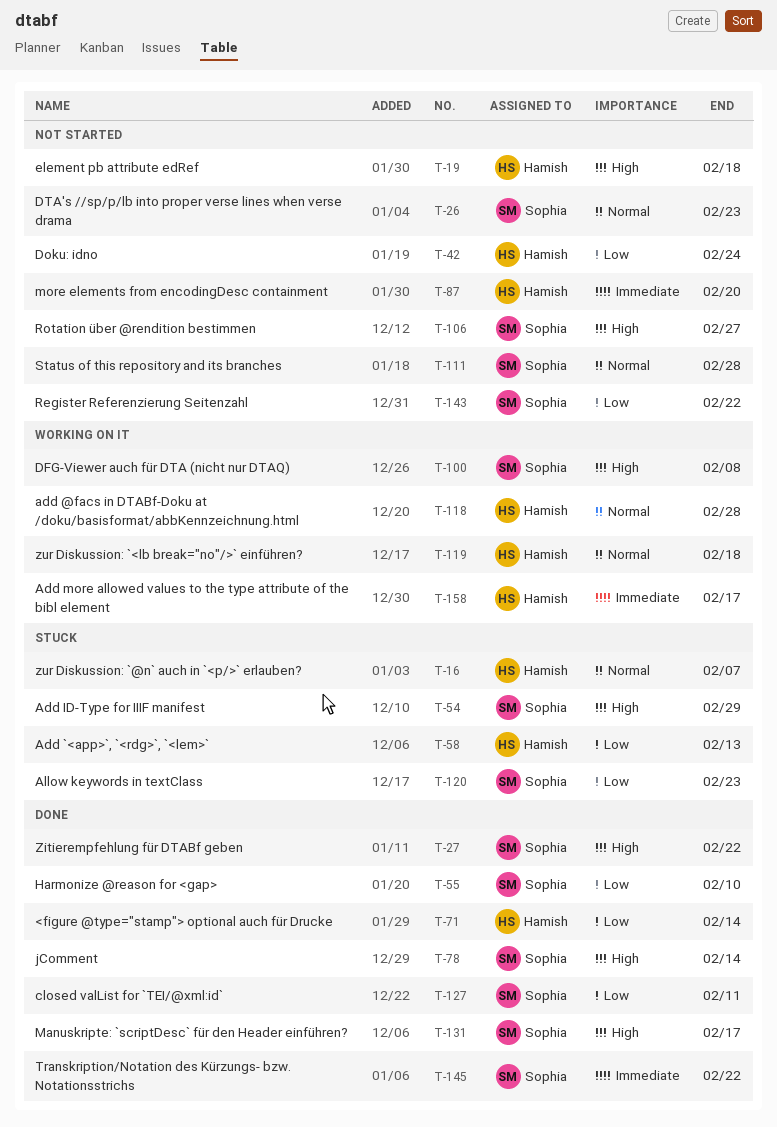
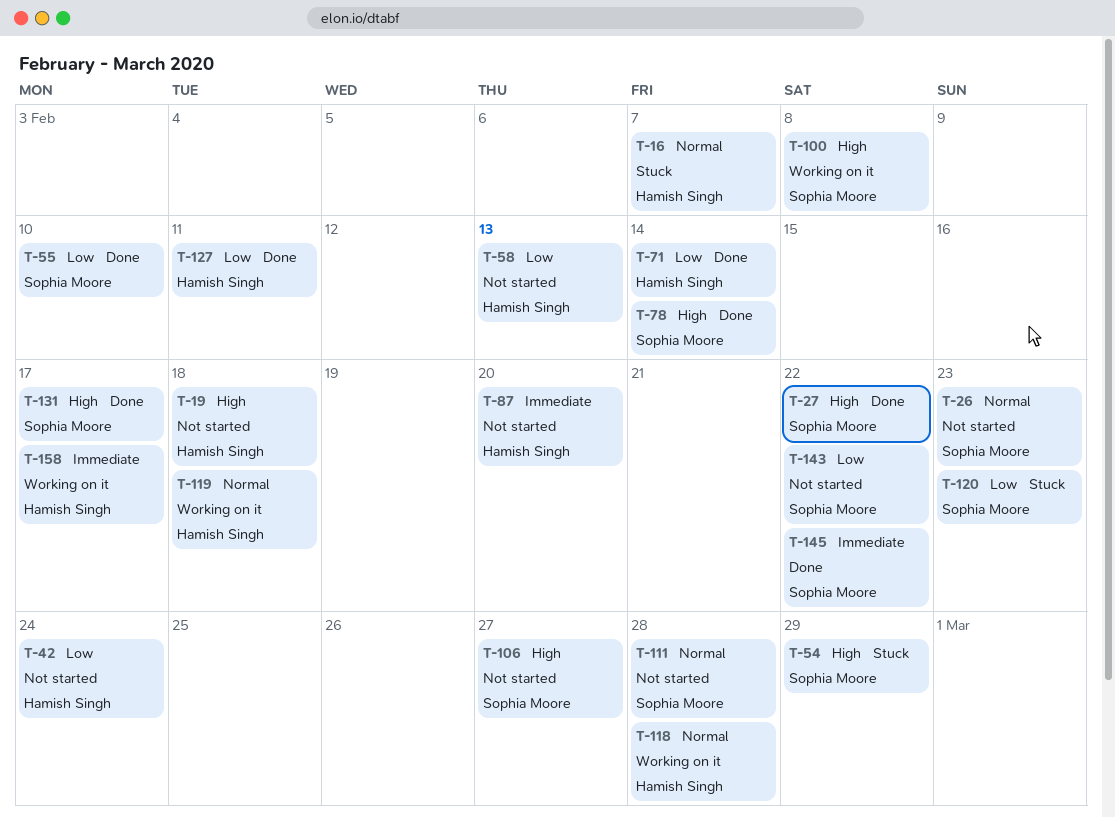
T-58, status: Stuck -> Not started
T-127, owner: Sophia Moore -> Hamish Singh

